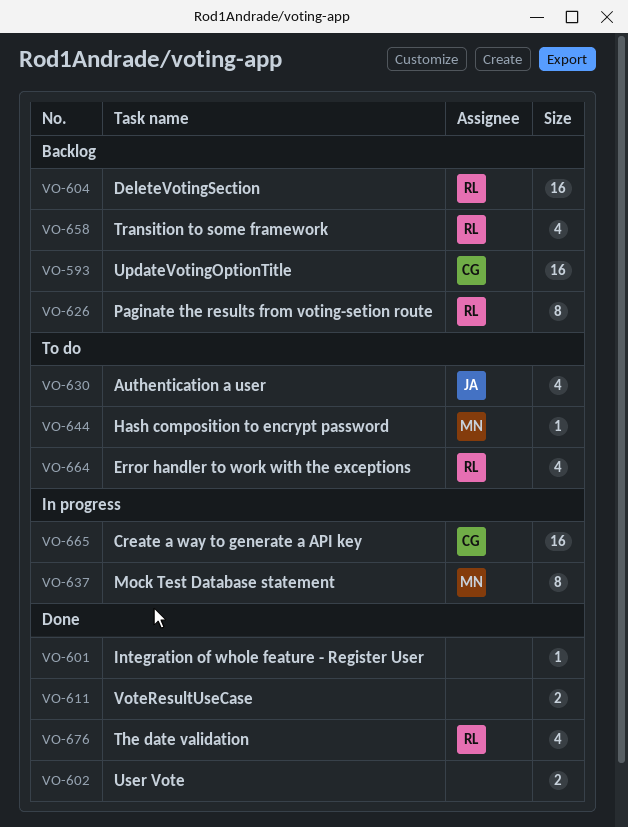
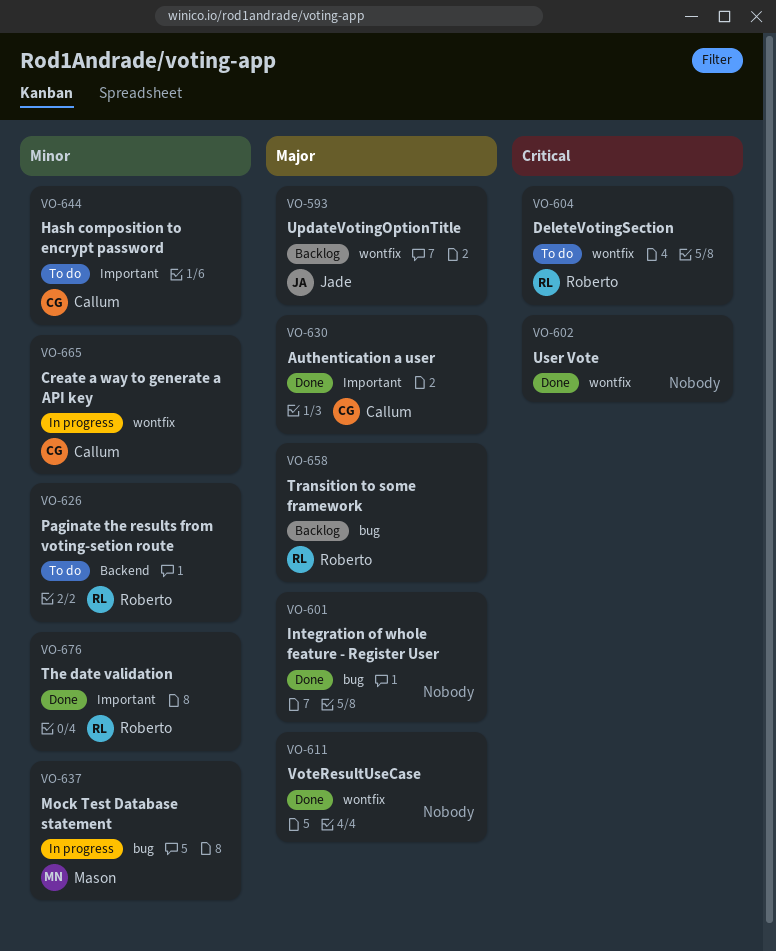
VO-593, owner: Callum -> Jade
VO-604, status: Backlog -> To do
VO-626, status: Backlog -> To do
VO-630, status: To do -> Done
VO-630, owner: Jade -> Callum
VO-644, owner: Mason -> Callum
VO-664: present -> none

